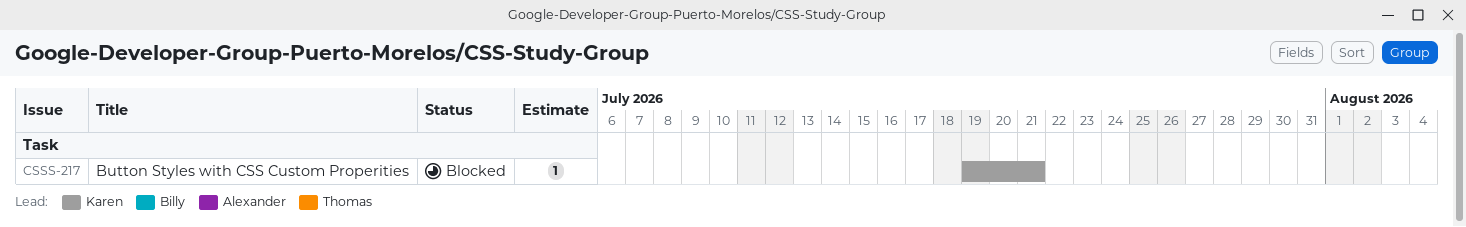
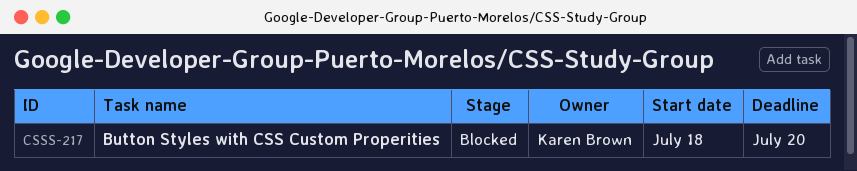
CSSS-217, start: Jul 19 -> Jul 18
CSSS-217, due: Jul 21 -> Jul 20

